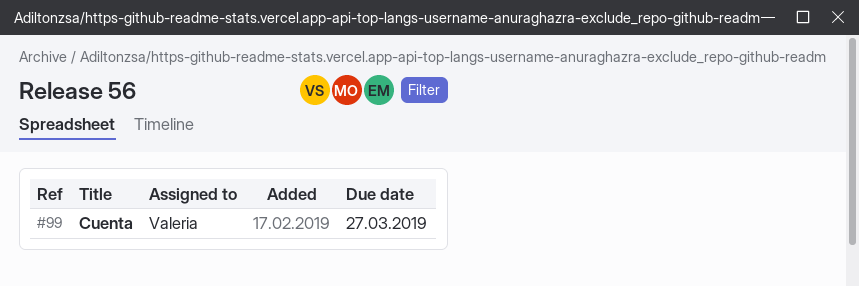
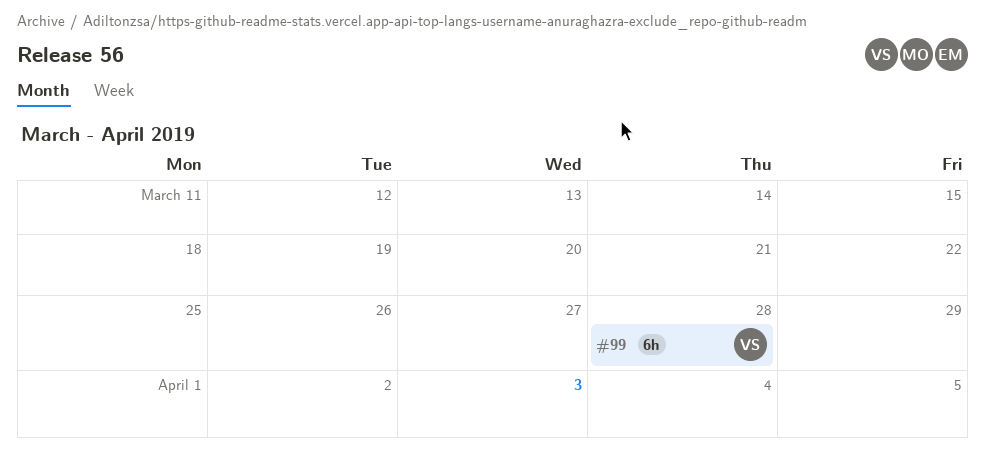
#99, due: Mar 27 -> Mar 28

